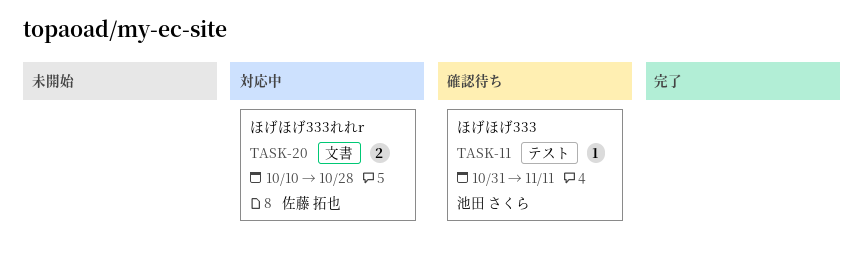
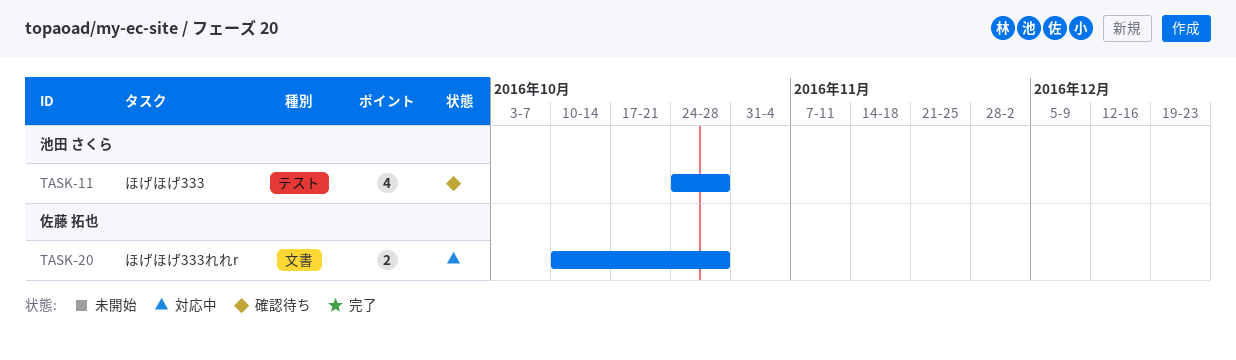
TASK-11, estimate: 1 -> 4
TASK-11, start: Oct 31 -> Oct 24
TASK-11, due: Nov 11 -> Oct 28

